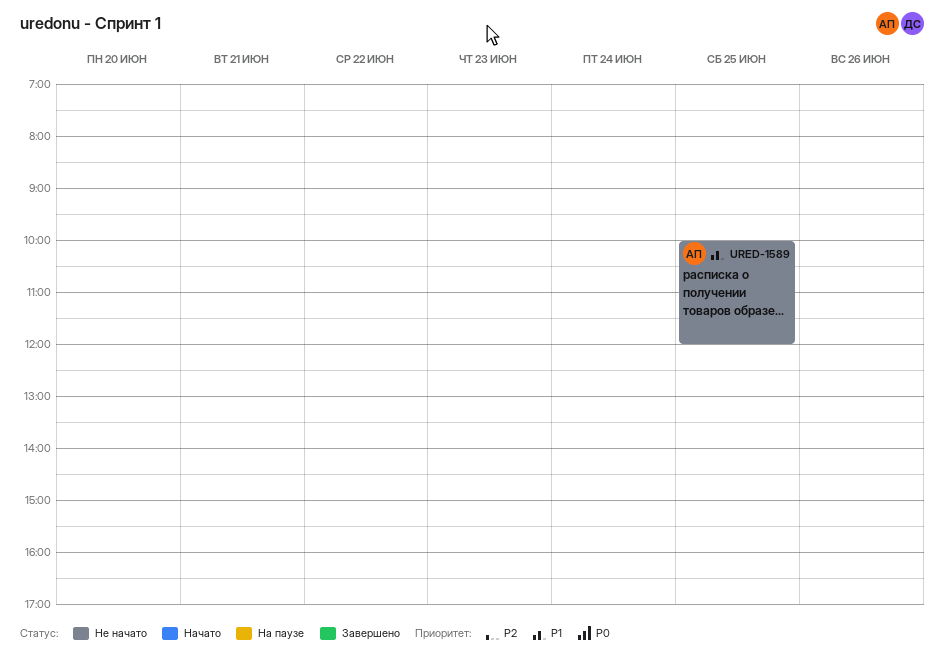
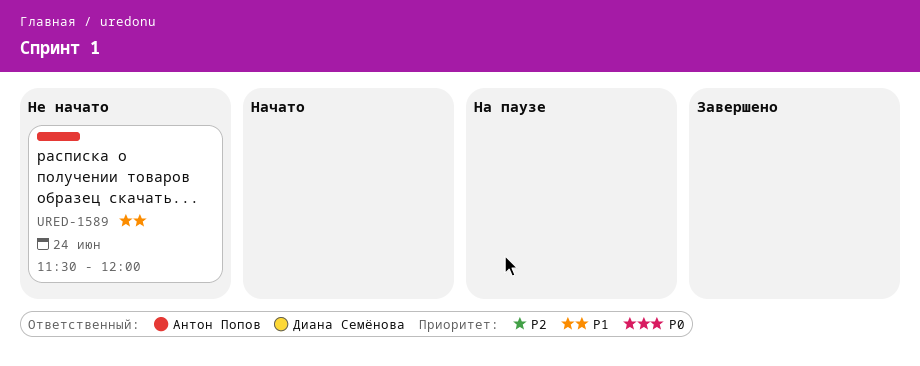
URED-1589, day: Jun 25 -> Jun 24
URED-1589, begins: 10:00 -> 11:30

